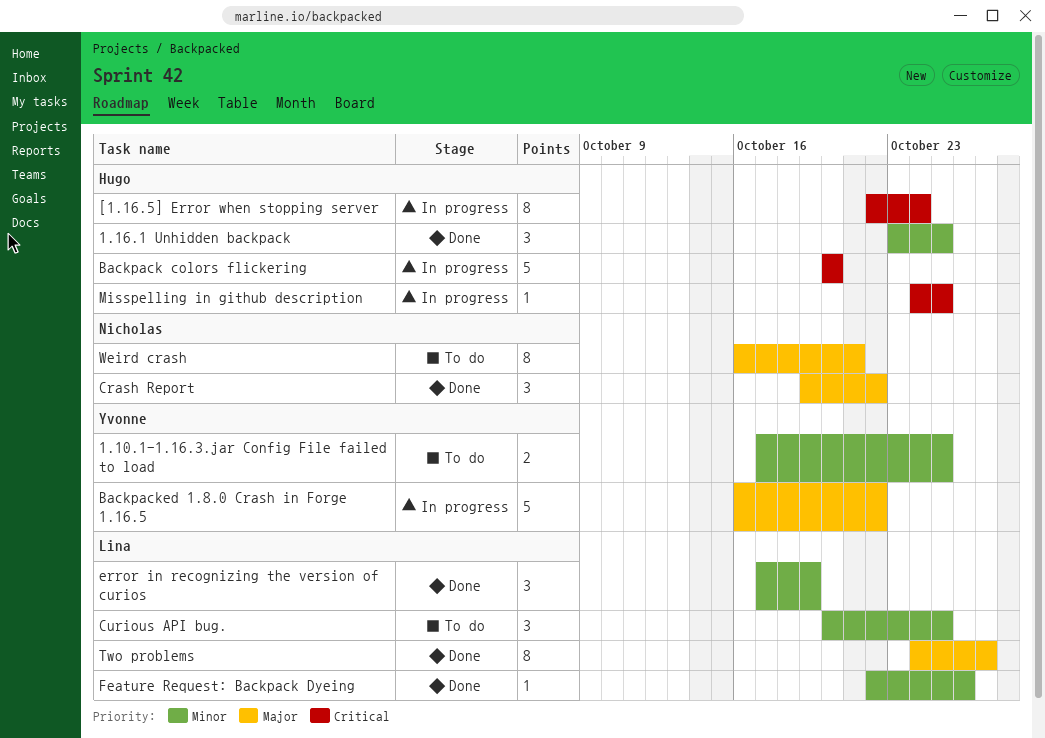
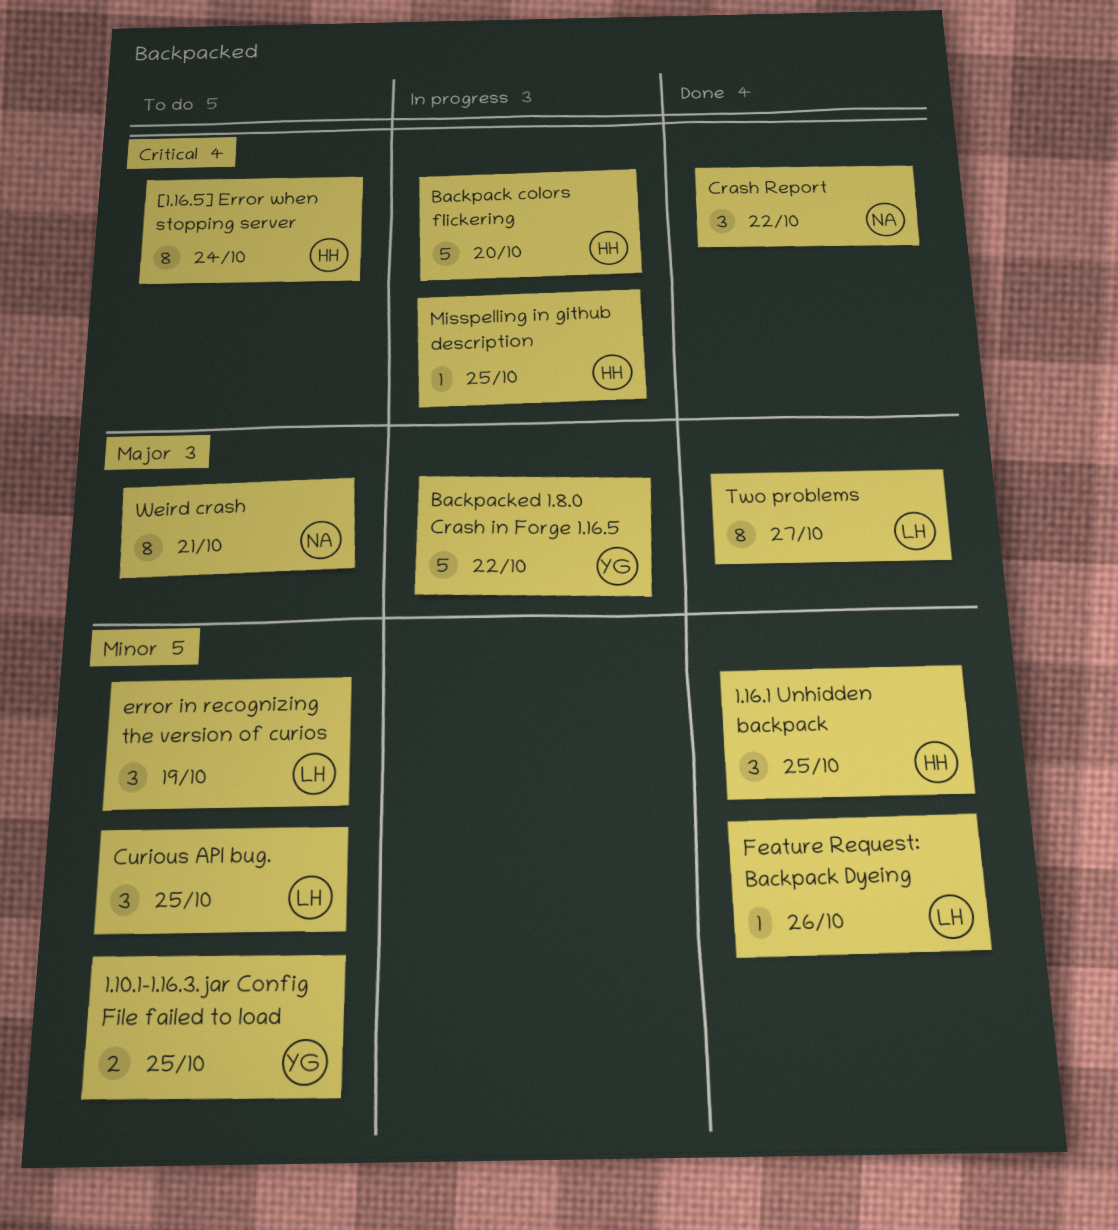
[1.16.5] Error when stopping server, status: In progress -> To do
Crash Report, priority: Major -> Critical
error in recognizing the version of curios, status: Done -> To do

